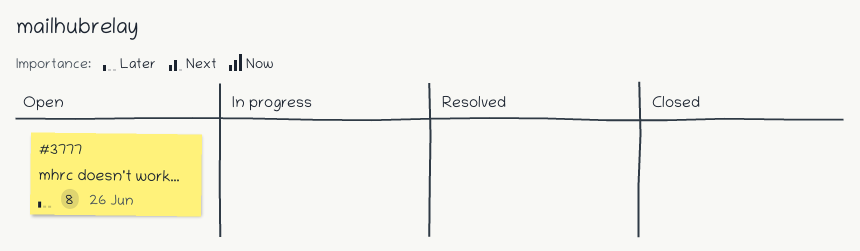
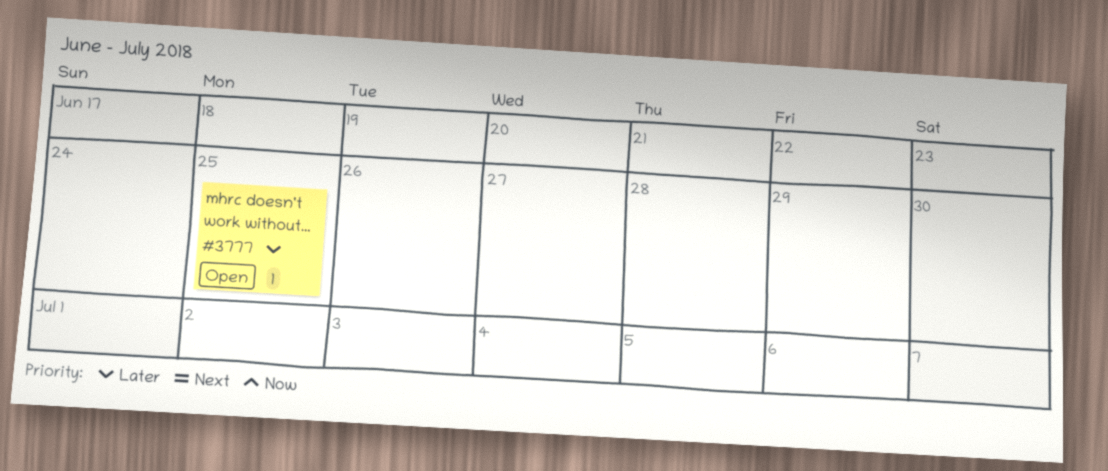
#3777, estimate: 8 -> 1
#3777, due: Jun 26 -> Jun 25

